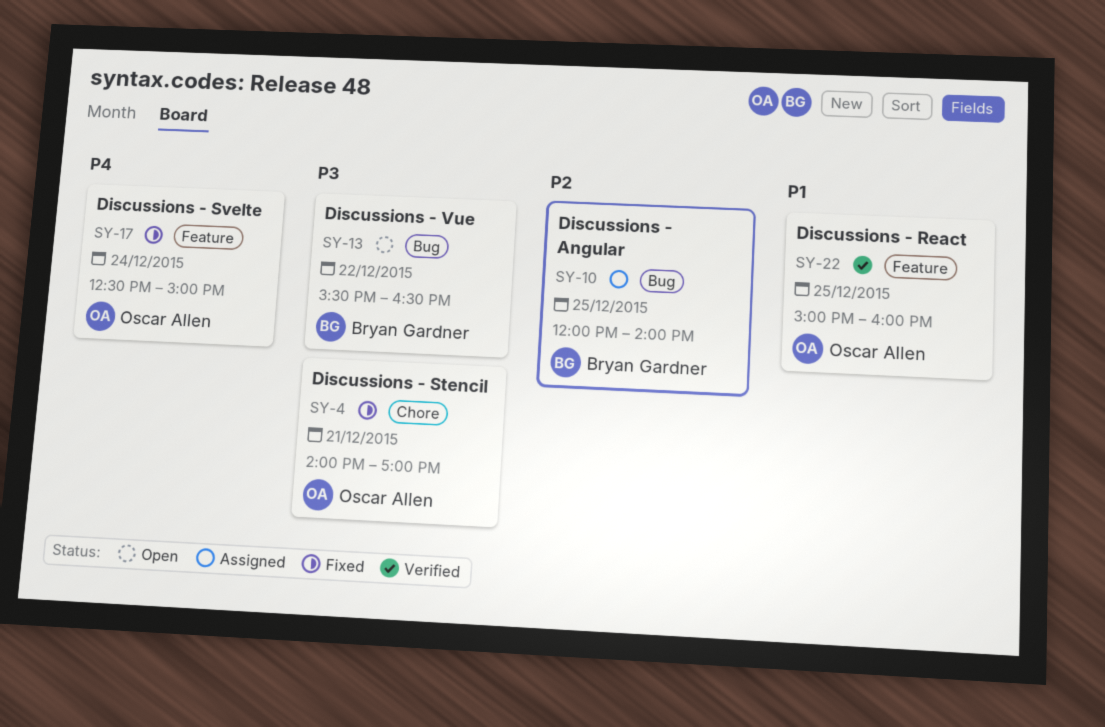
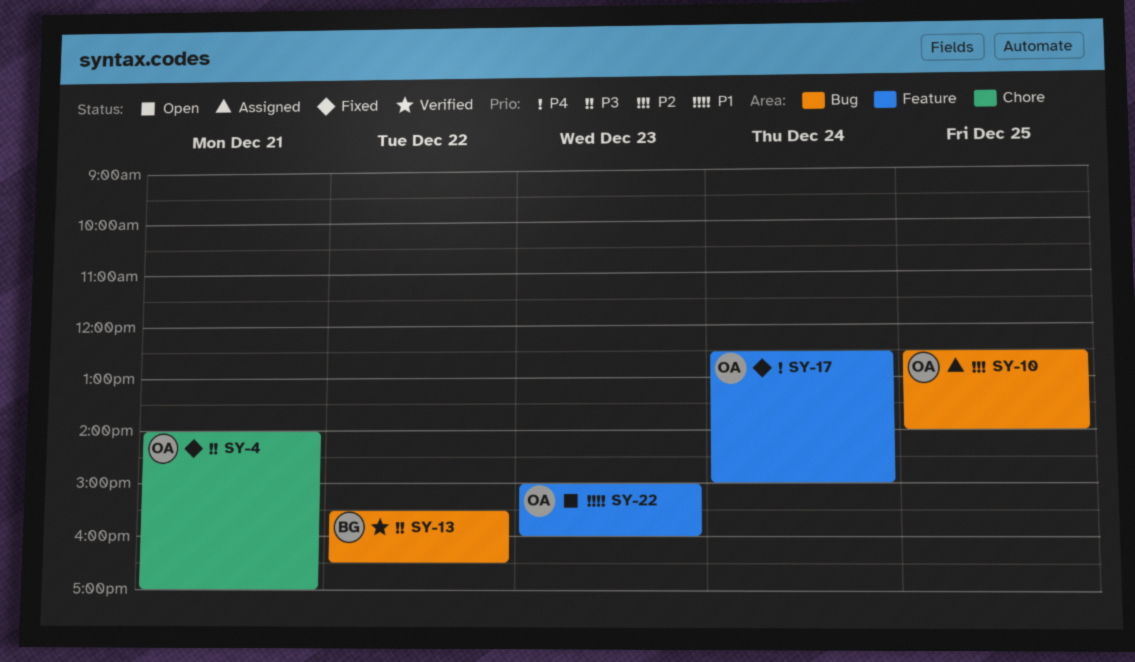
SY-10, owner: Bryan Gardner -> Oscar Allen
SY-10, begins: 12:00 -> 12:30
SY-13, status: Open -> Verified
SY-22, status: Verified -> Open
SY-22, day: Dec 25 -> Dec 23

